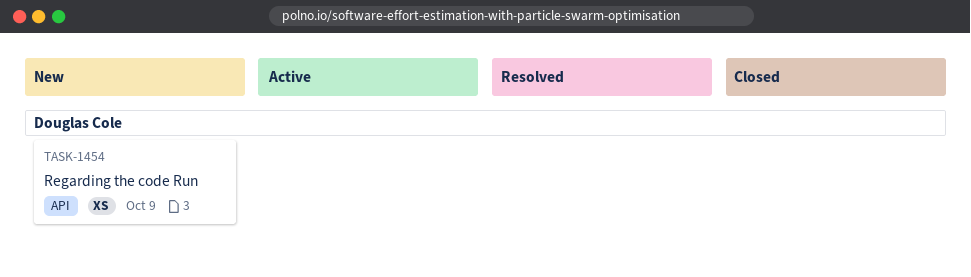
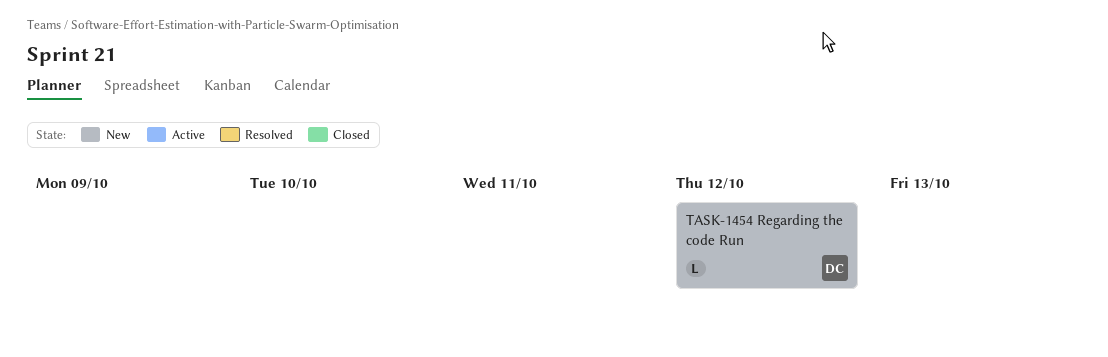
TASK-1454, estimate: XS -> L
TASK-1454, due: Oct 9 -> Oct 12

